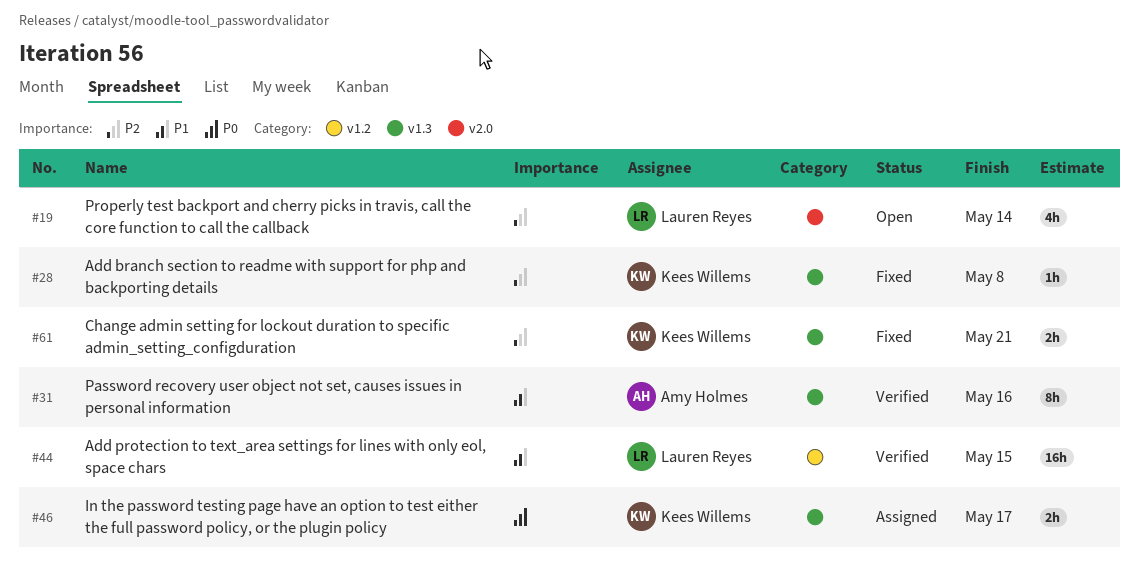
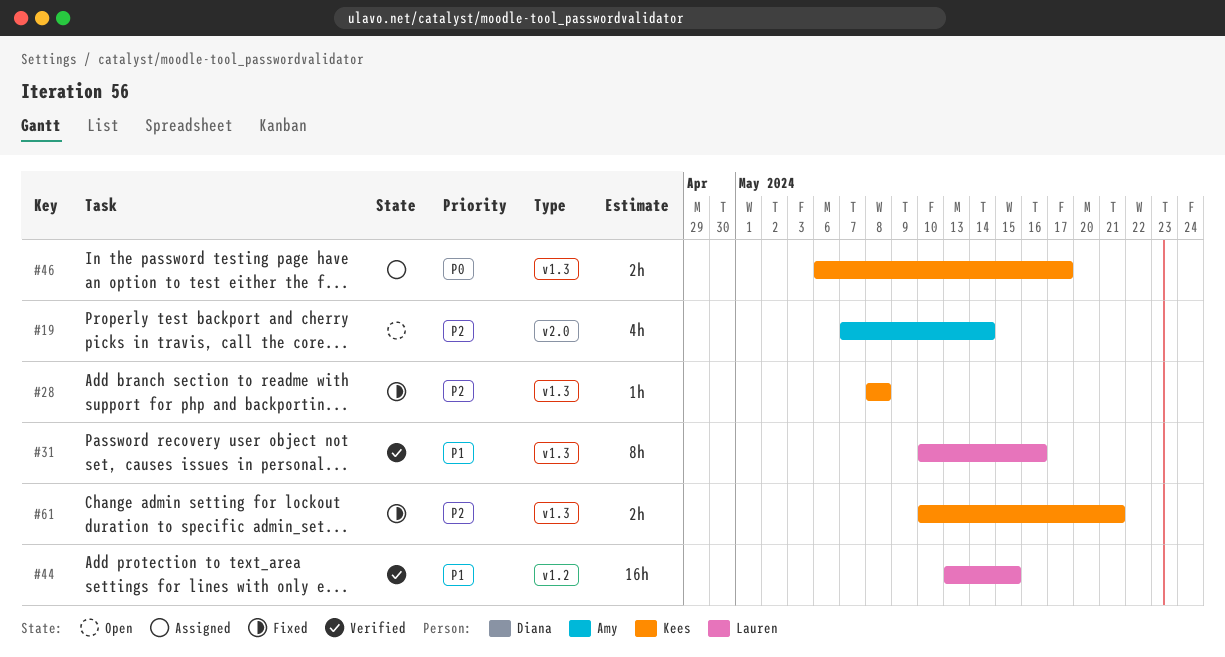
#19, owner: Lauren Reyes -> Amy Holmes
#31, owner: Amy Holmes -> Lauren Reyes

